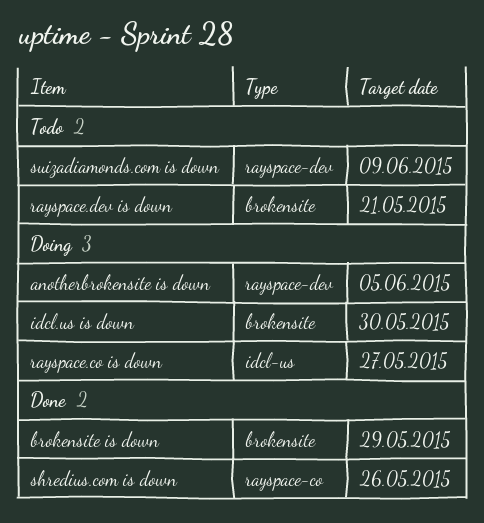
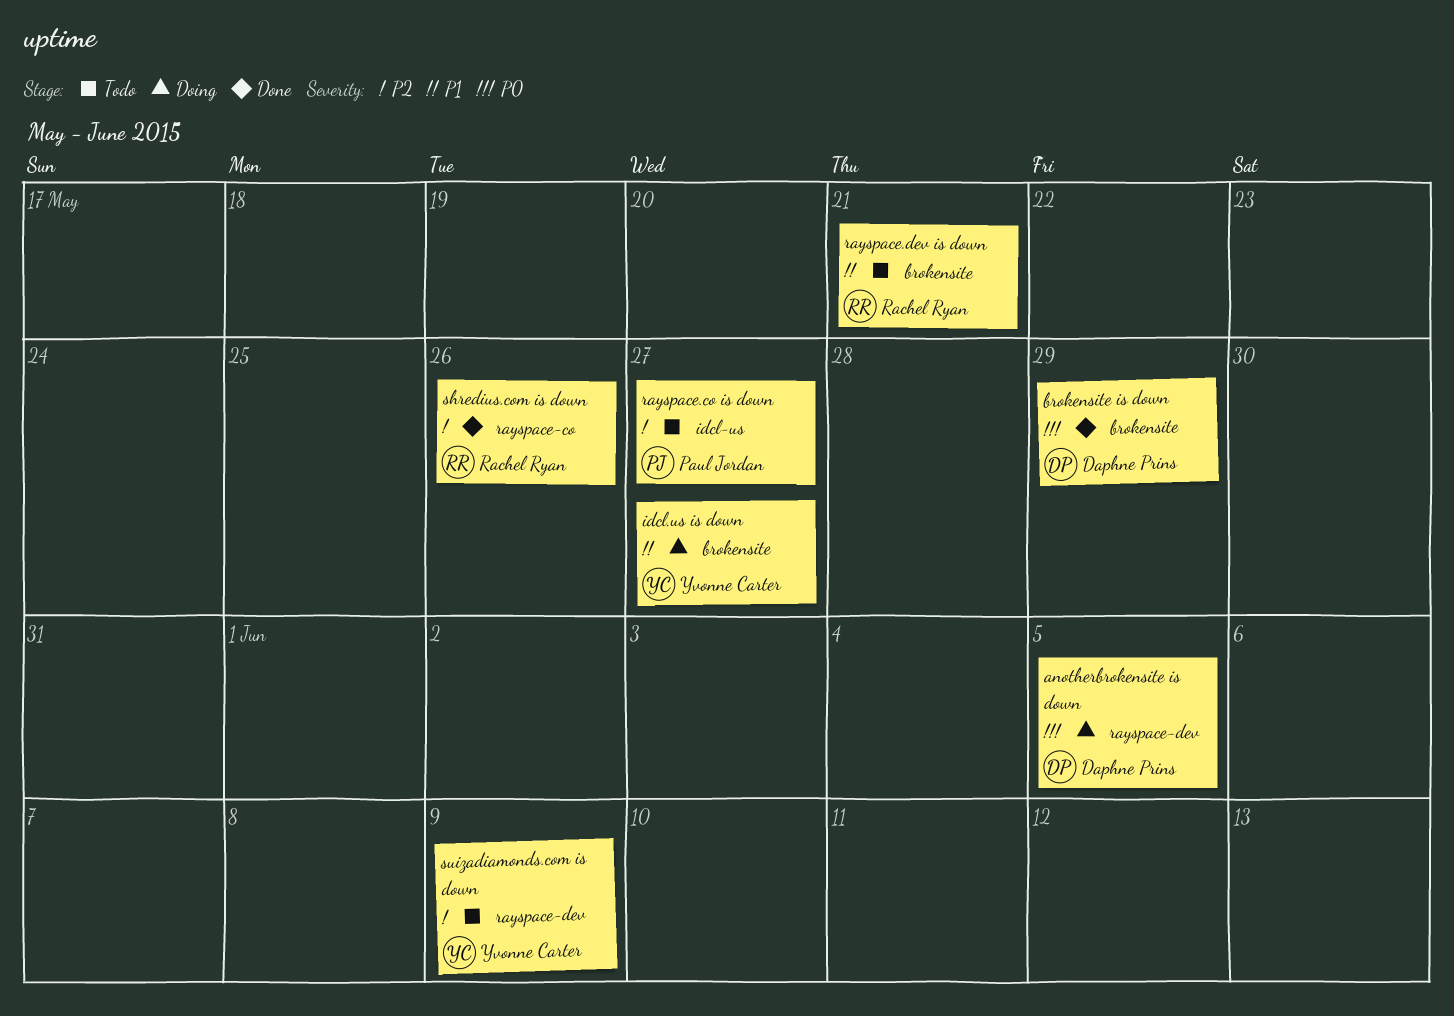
idcl.us is down, due: May 30 -> May 27
rayspace.co is down, status: Doing -> Todo

